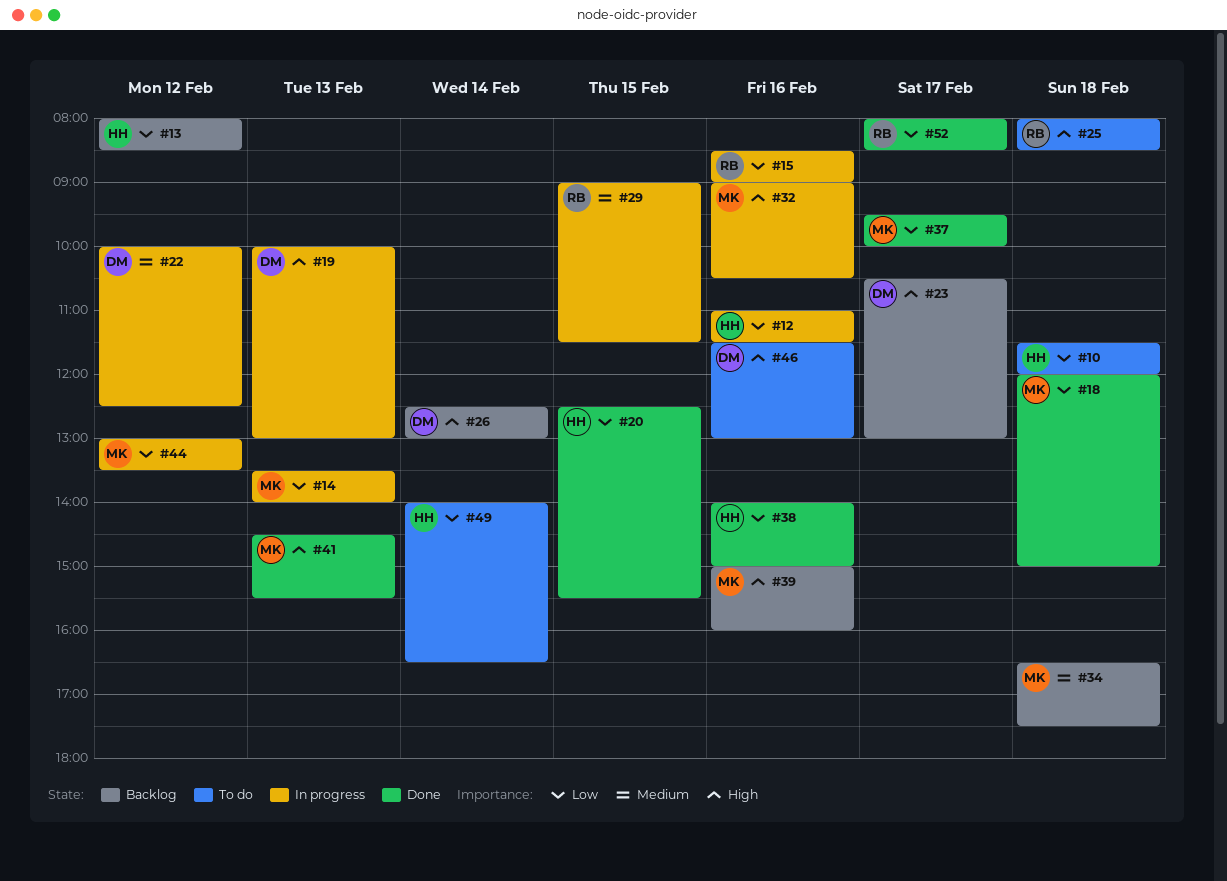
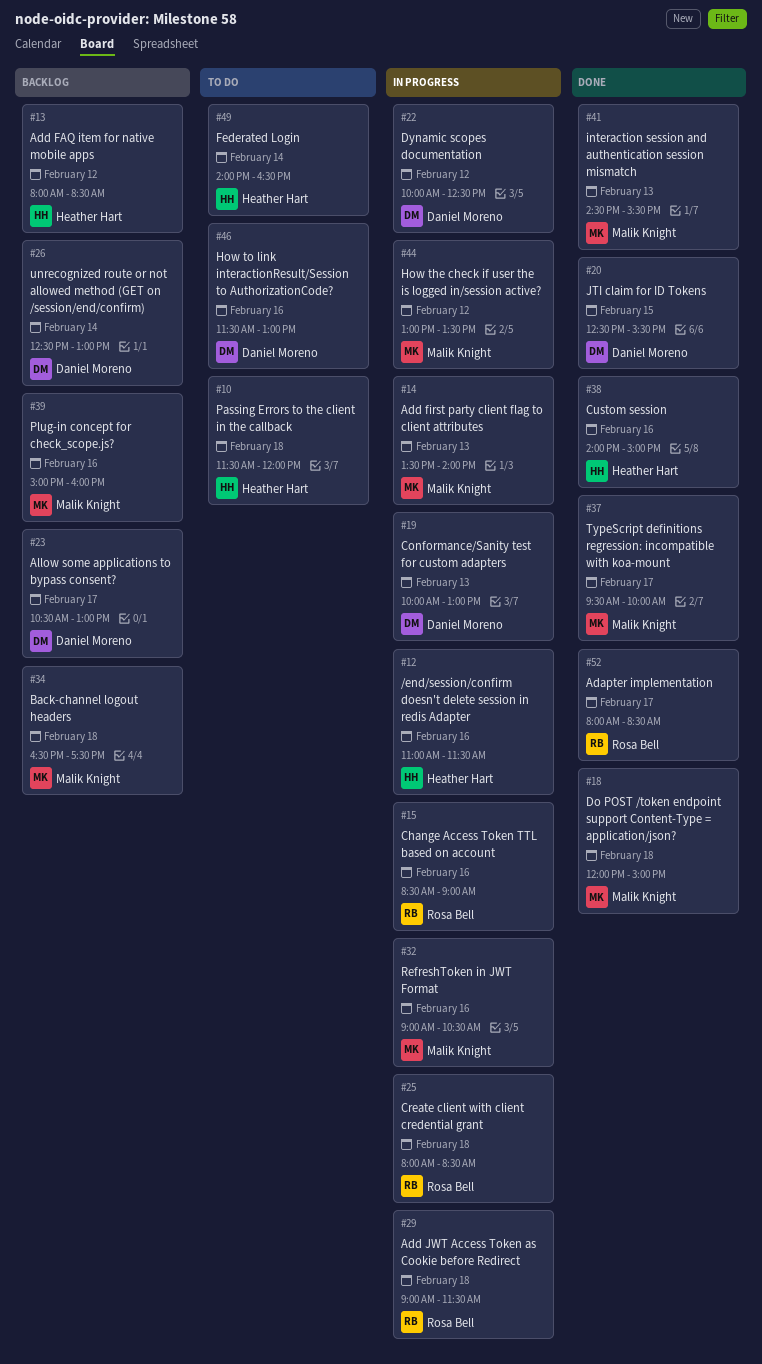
#20, owner: Heather Hart -> Daniel Moreno
#25, status: To do -> In progress
#29, day: Feb 15 -> Feb 18

